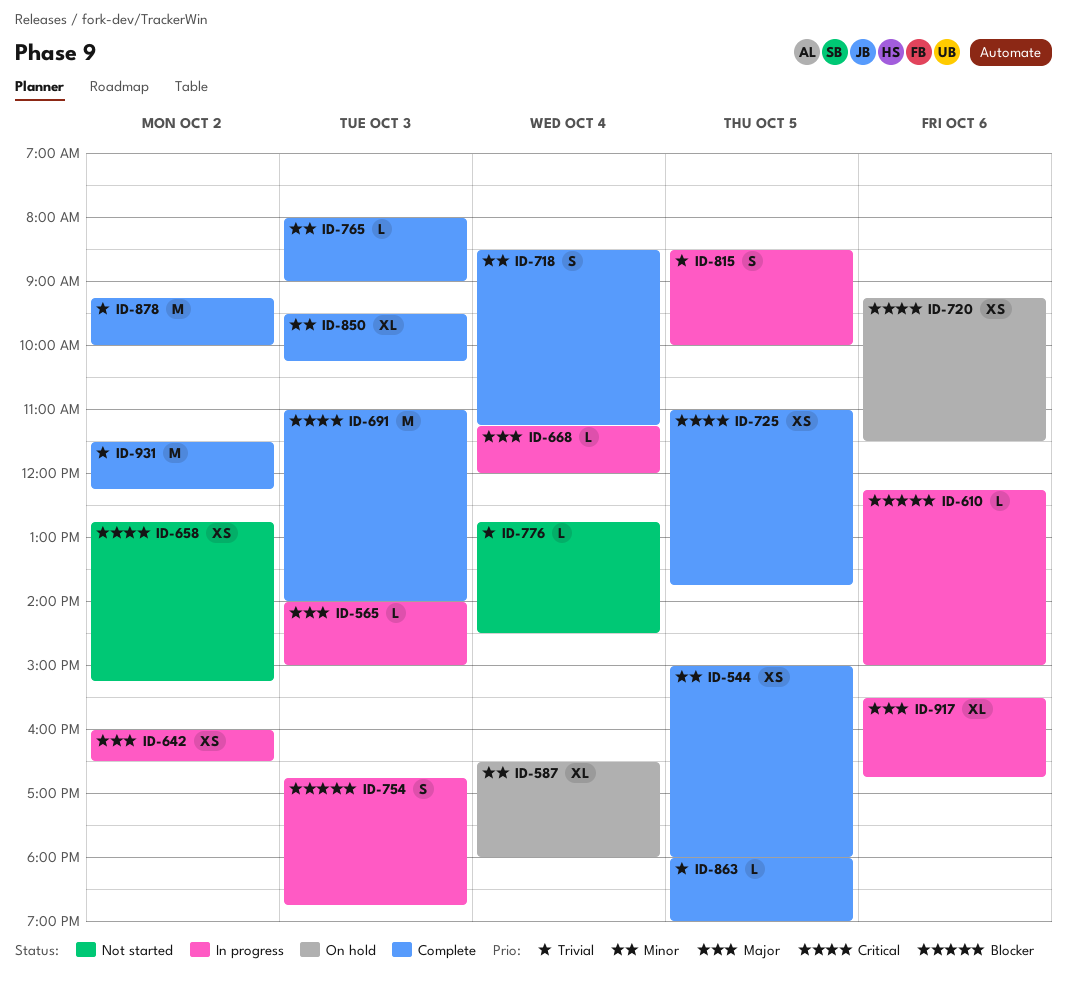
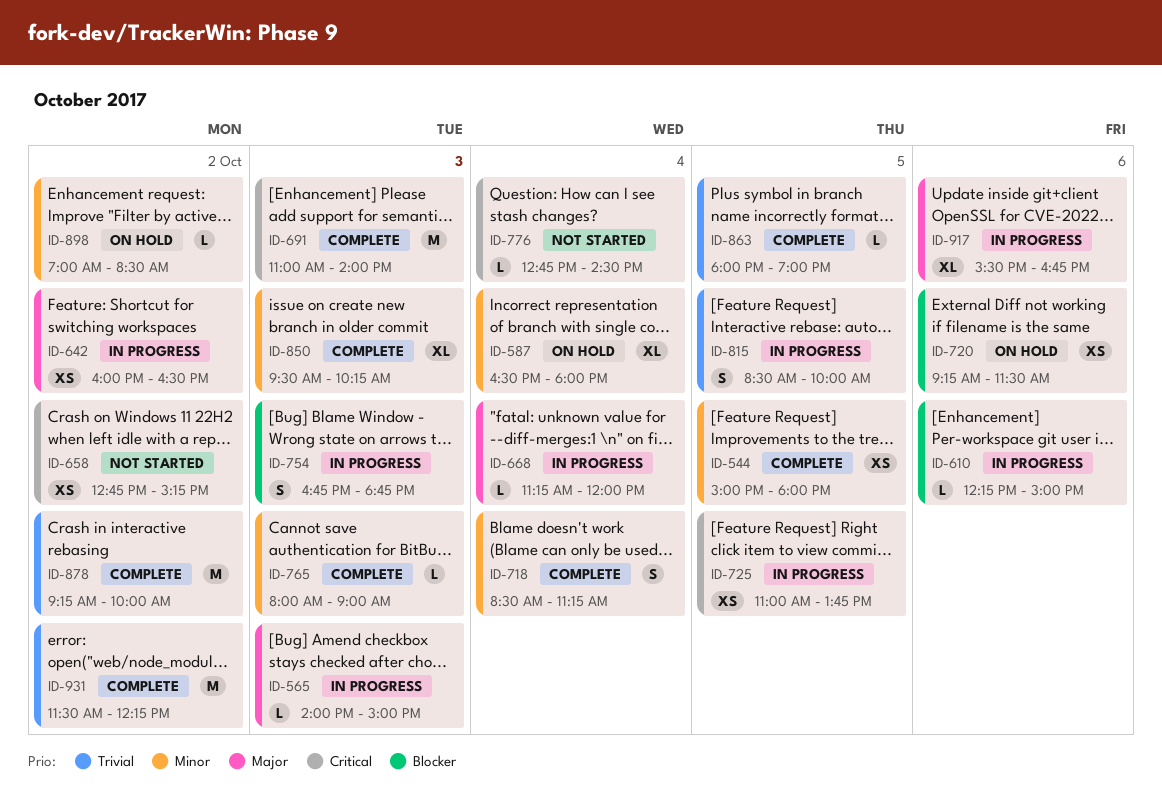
ID-720, priority: Critical -> Blocker
ID-725, status: Complete -> In progress
ID-776, priority: Trivial -> Critical
ID-898: none -> present

